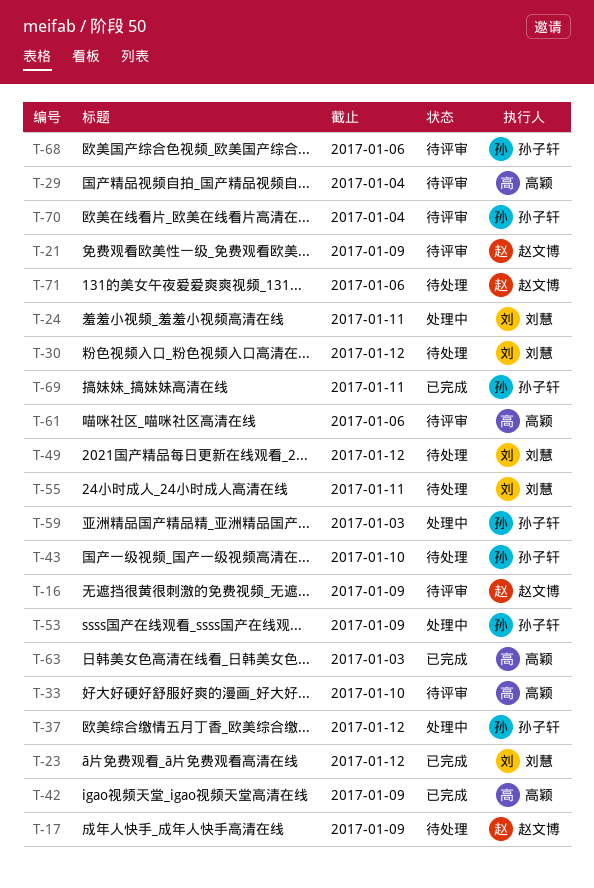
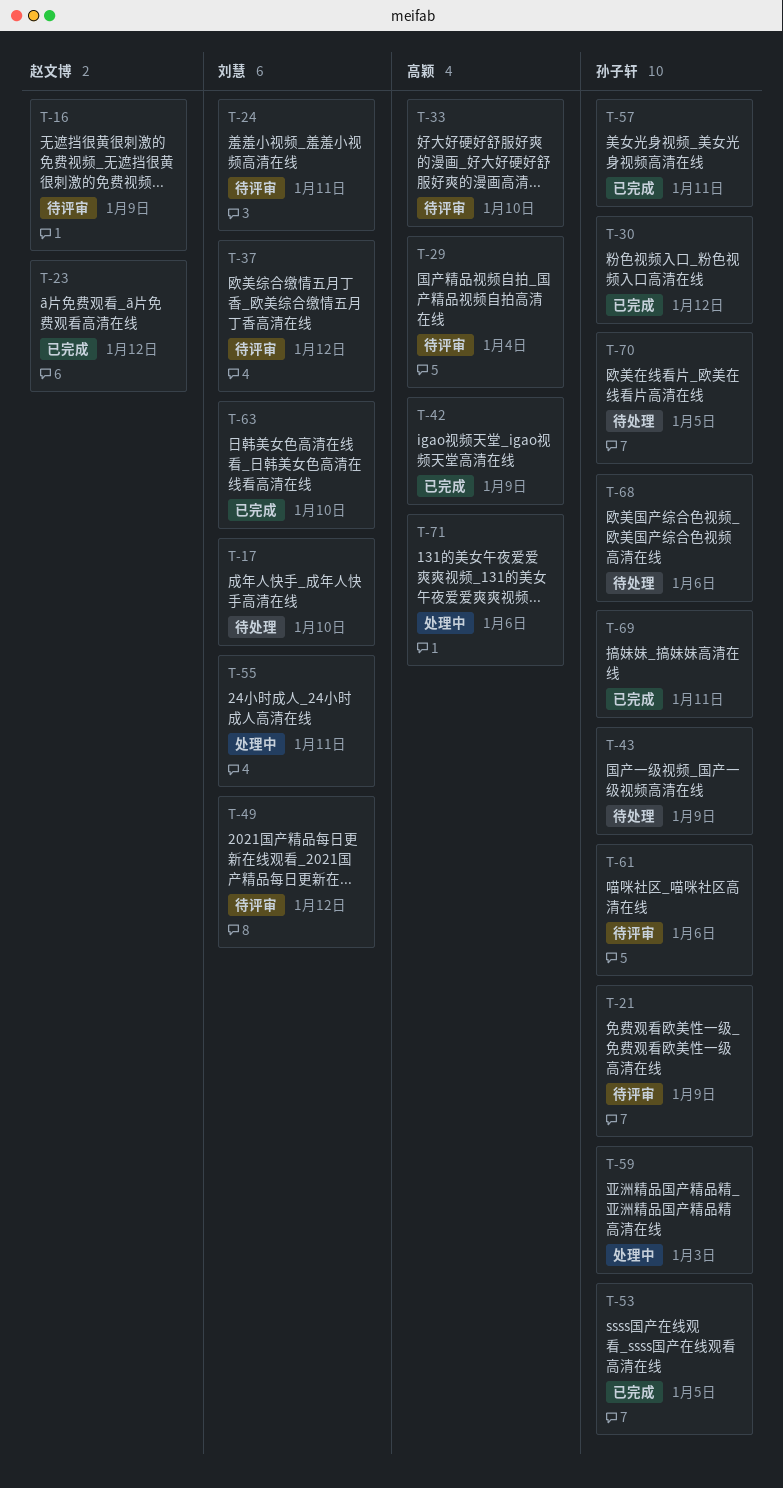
T-17, owner: 赵文博 -> 刘慧
T-17, due: Jan 9 -> Jan 10
T-21, owner: 赵文博 -> 孙子轩
T-23, owner: 刘慧 -> 赵文博
T-24, status: 处理中 -> 待评审
T-30, status: 待处理 -> 已完成
T-30, owner: 刘慧 -> 孙子轩
T-37, status: 处理中 -> 待评审
T-37, owner: 孙子轩 -> 刘慧
T-43, due: Jan 10 -> Jan 9
T-49, status: 待处理 -> 待评审
T-53, status: 处理中 -> 已完成
T-53, due: Jan 9 -> Jan 5
T-55, status: 待处理 -> 处理中
T-57: none -> present
T-61, owner: 高颖 -> 孙子轩
T-63, owner: 高颖 -> 刘慧
T-63, due: Jan 3 -> Jan 10
T-68, status: 待评审 -> 待处理
T-70, status: 待评审 -> 待处理
T-70, due: Jan 4 -> Jan 5
T-71, status: 待处理 -> 处理中
T-71, owner: 赵文博 -> 高颖

